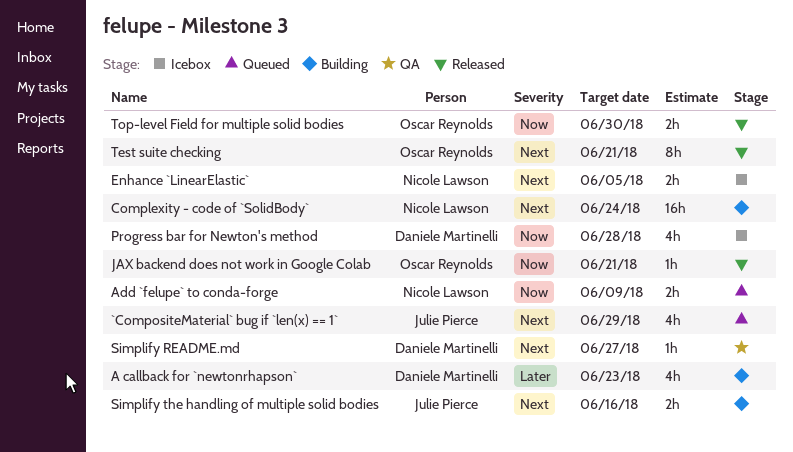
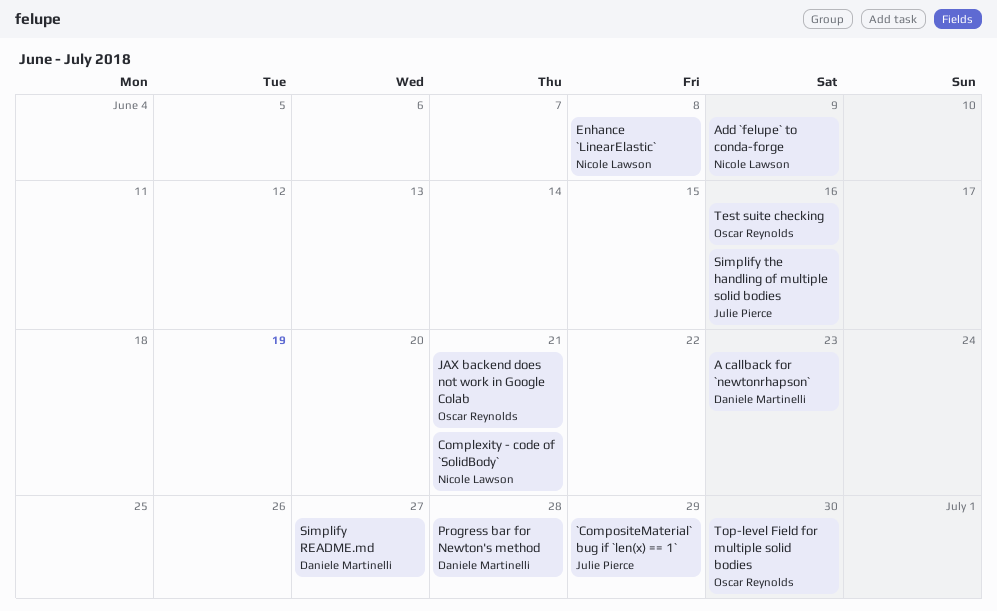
Complexity - code of `SolidBody`, due: Jun 24 -> Jun 21
Enhance `LinearElastic`, due: Jun 5 -> Jun 8
Test suite checking, due: Jun 21 -> Jun 16

